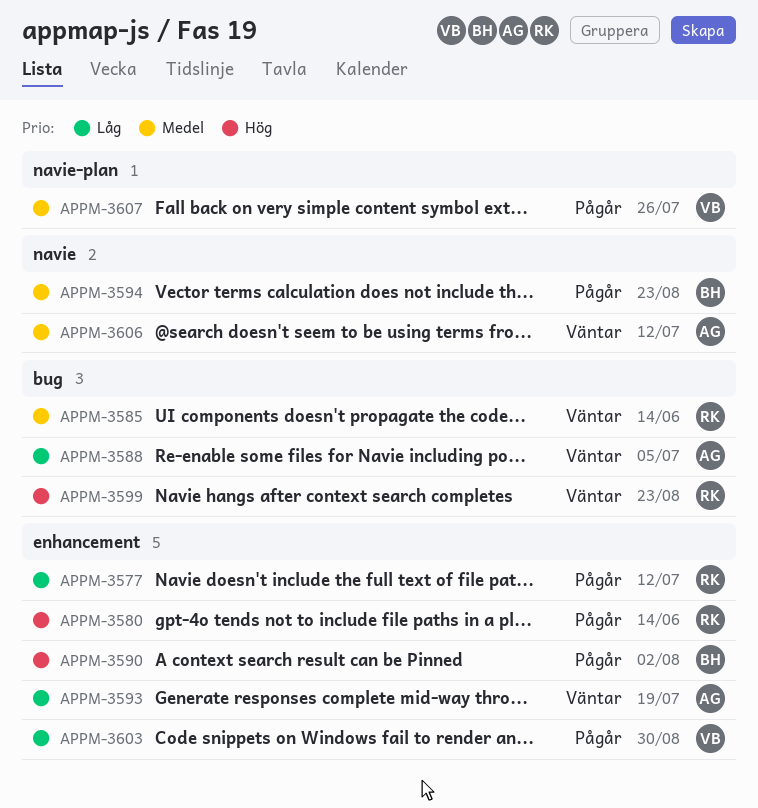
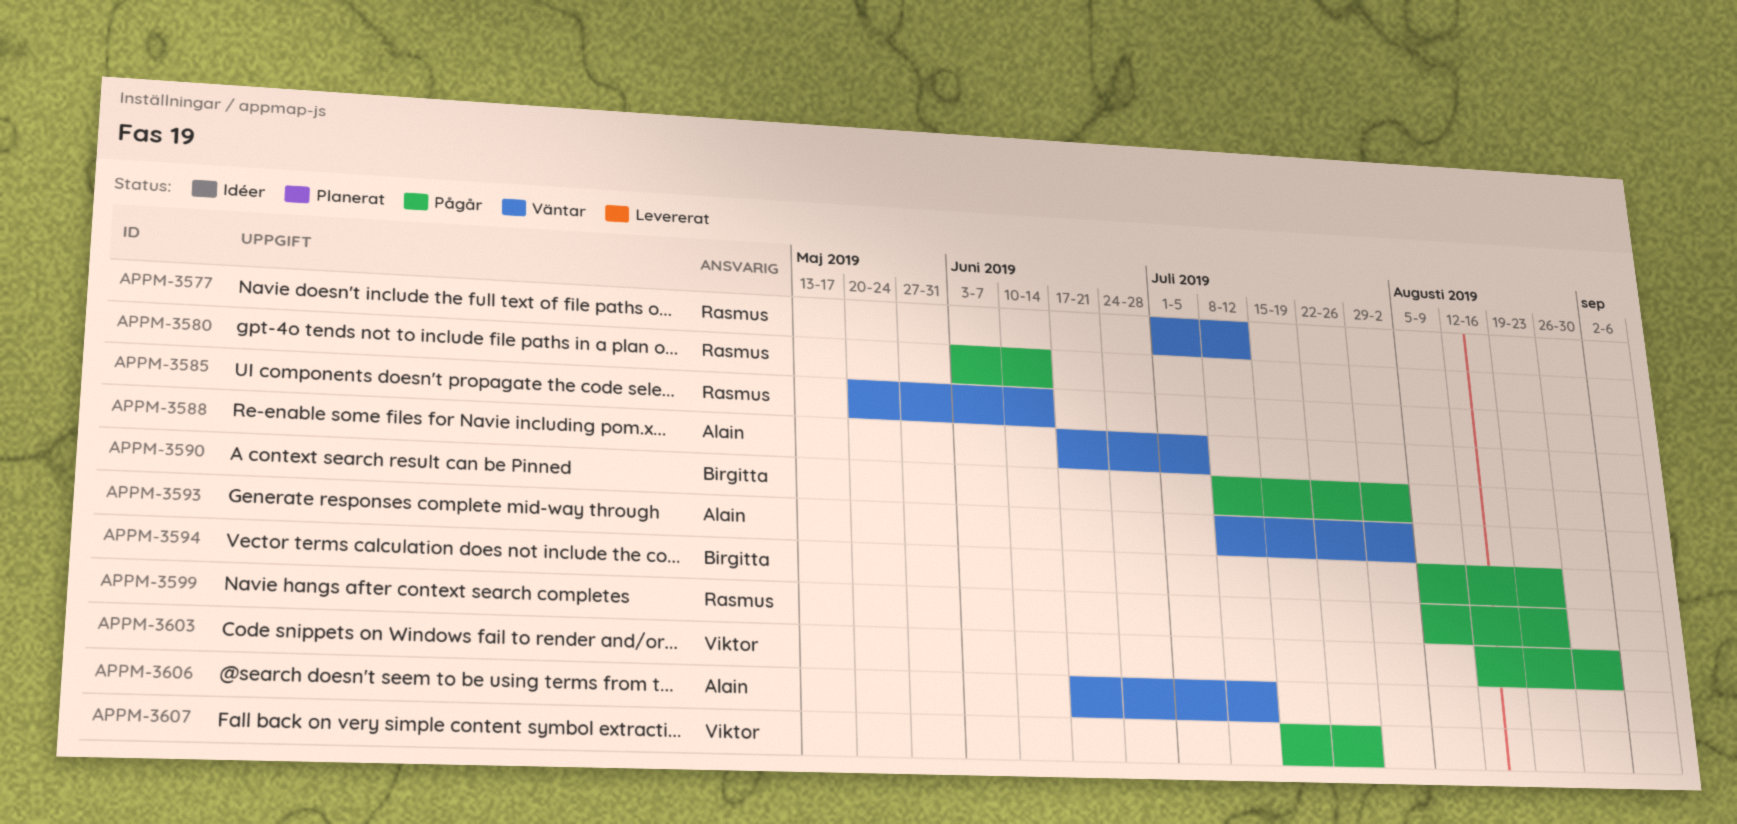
APPM-3577, status: Pågår -> Väntar
APPM-3593, due: Jul 19 -> Aug 2
APPM-3599, status: Väntar -> Pågår

